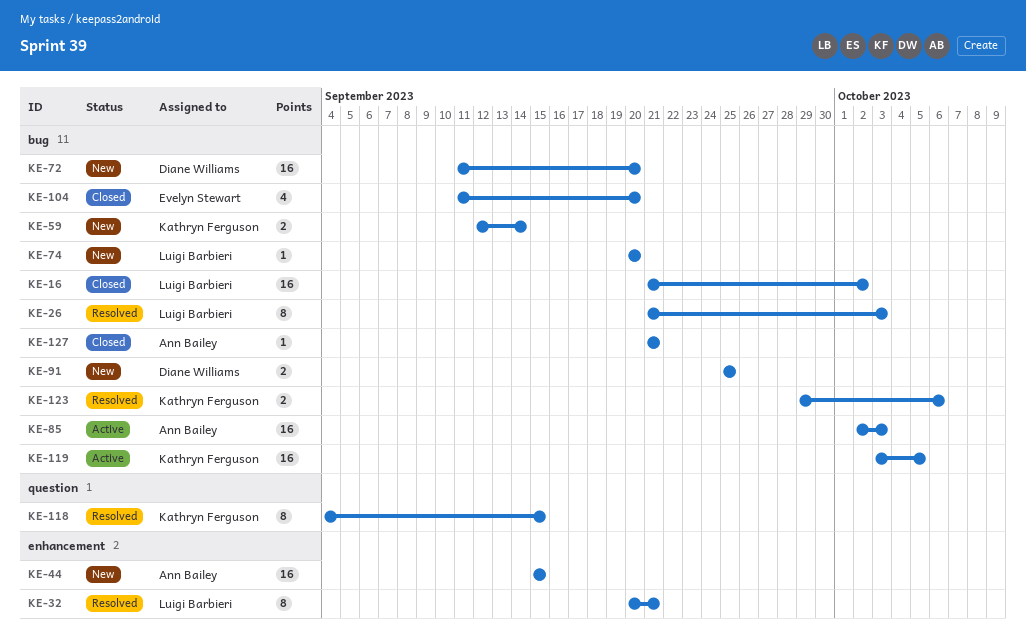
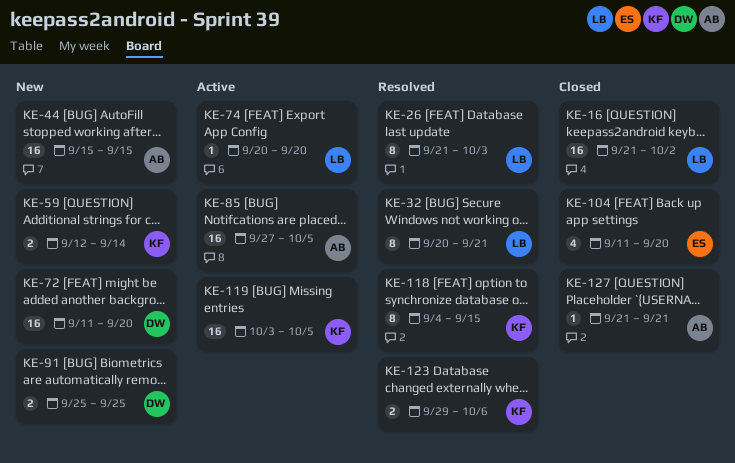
KE-74, status: New -> Active
KE-85, start: Oct 2 -> Sep 27
KE-85, due: Oct 3 -> Oct 5

